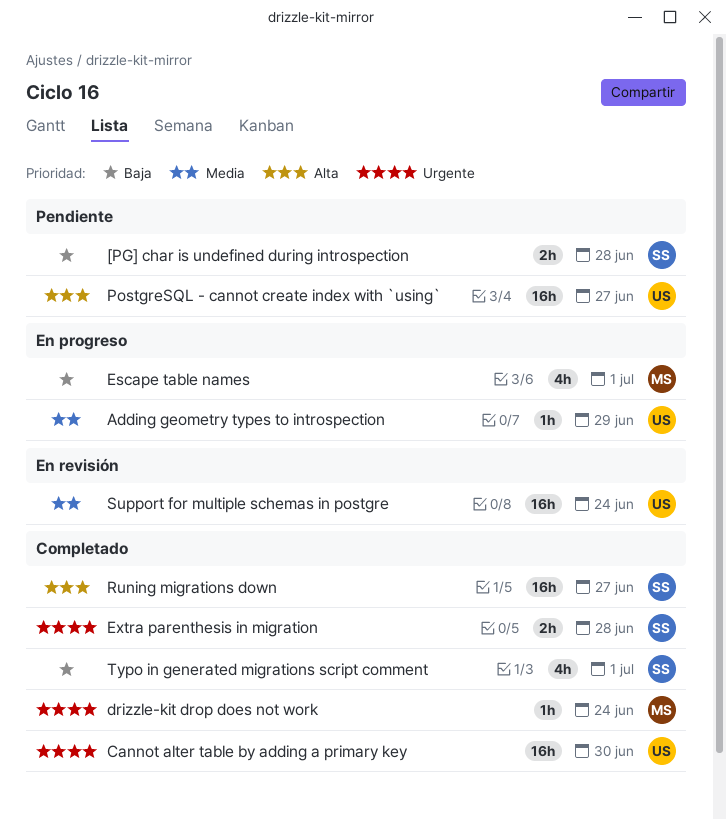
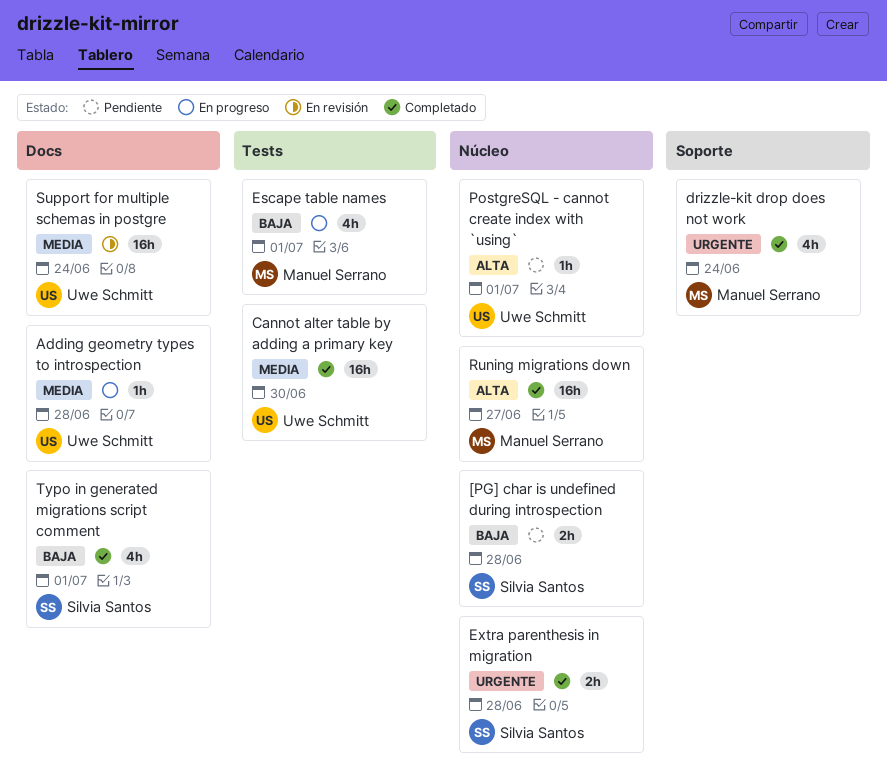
Adding geometry types to introspection, due: Jun 29 -> Jun 28
Cannot alter table by adding a primary key, priority: Urgente -> Media
drizzle-kit drop does not work, estimate: 1h -> 4h
PostgreSQL - cannot create index with `using`, estimate: 16h -> 1h
PostgreSQL - cannot create index with `using`, due: Jun 27 -> Jul 1
Runing migrations down, owner: Silvia Santos -> Manuel Serrano

